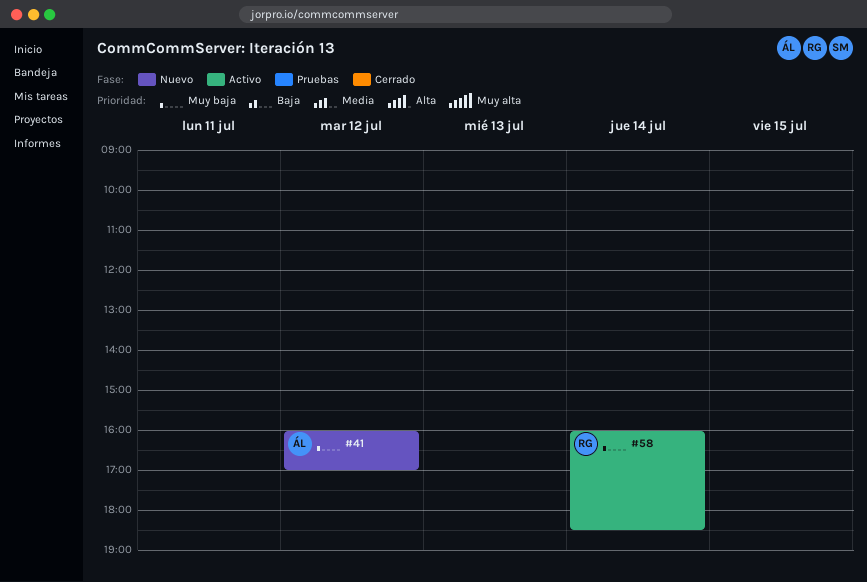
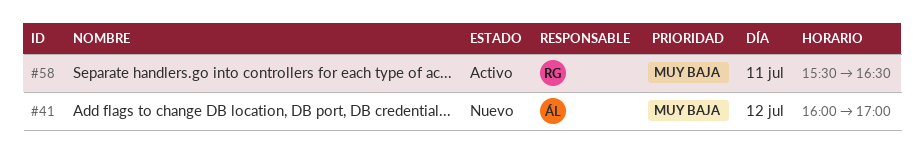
#58, day: Jul 14 -> Jul 11
#58, begins: 16:00 -> 15:30
#58, ends: 18:30 -> 16:30

